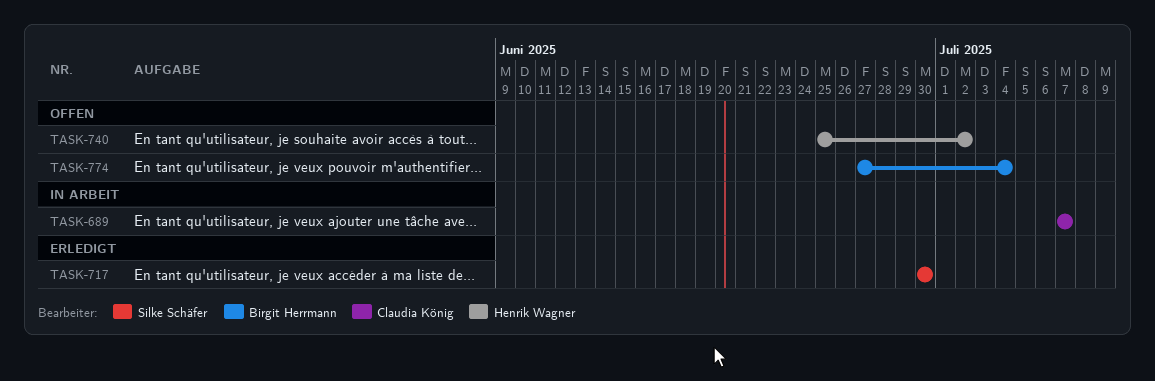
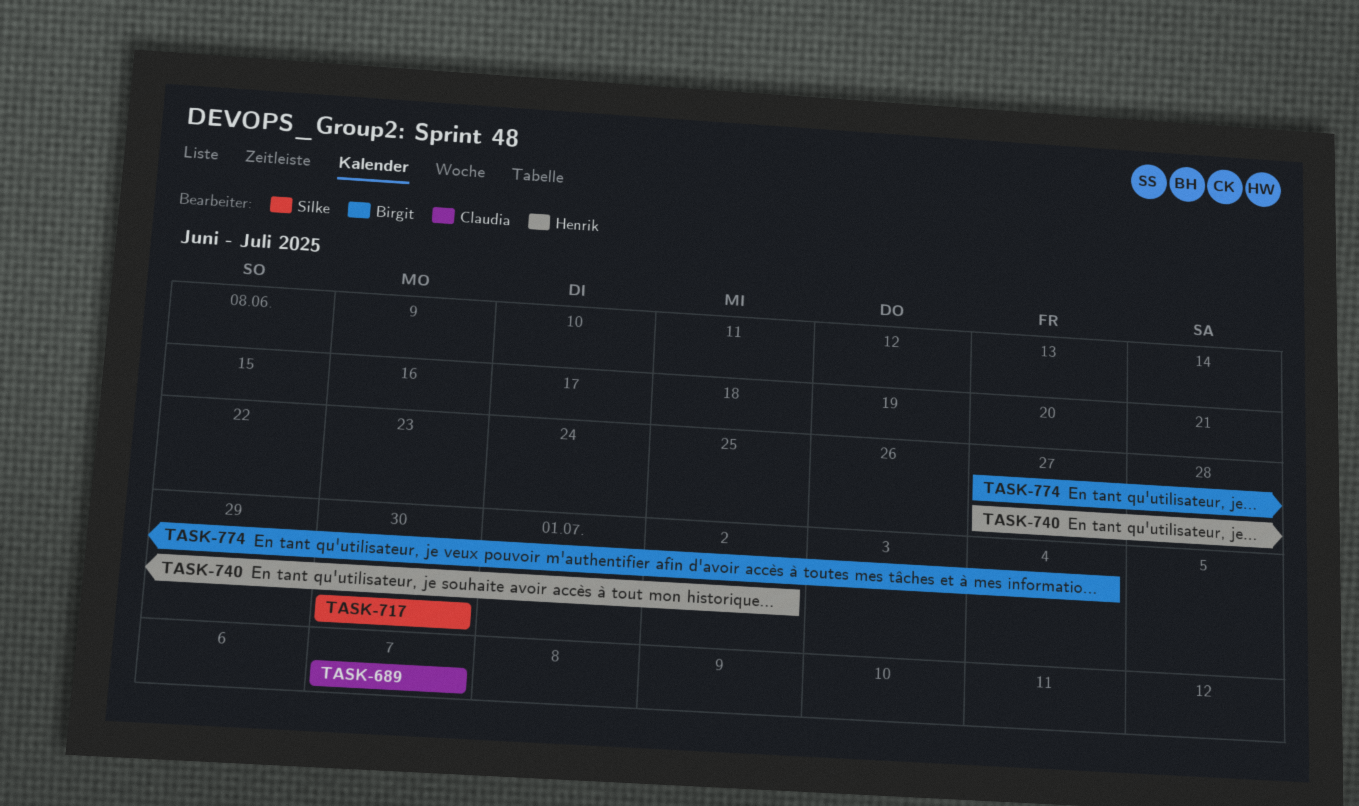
TASK-740, start: Jun 25 -> Jun 27

